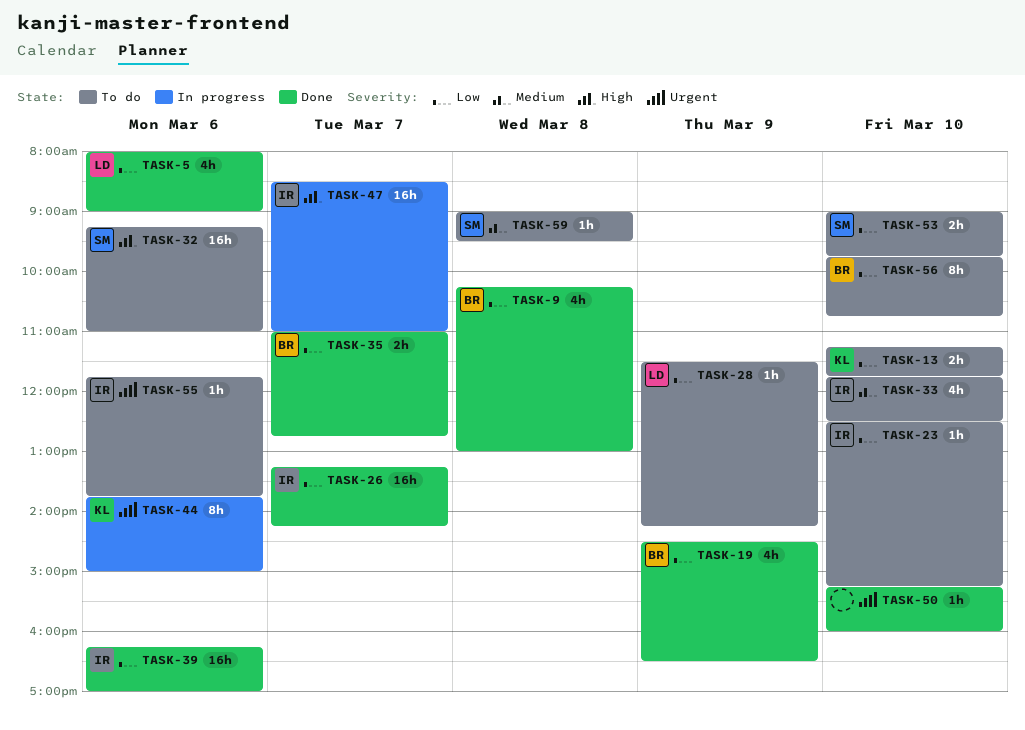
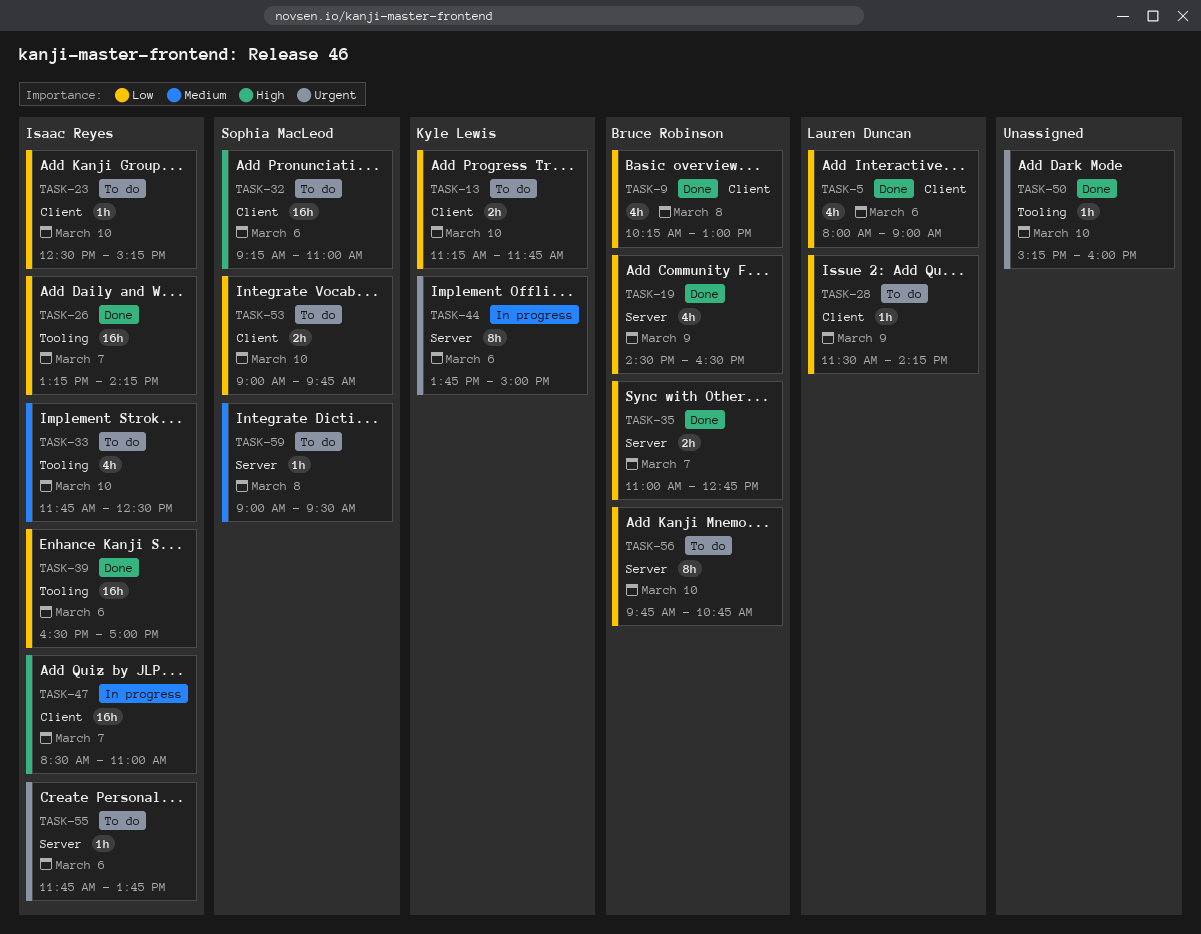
TASK-39, begins: 16:15 -> 16:30

